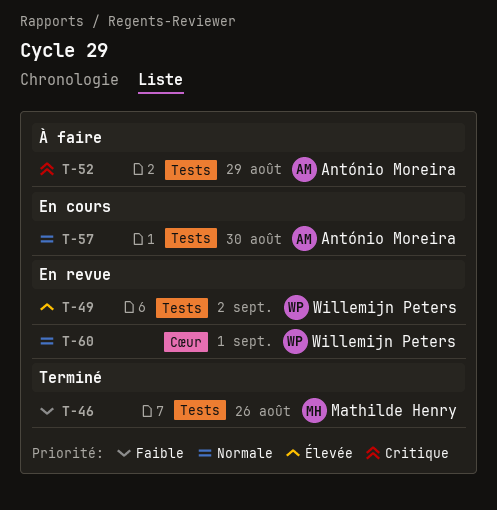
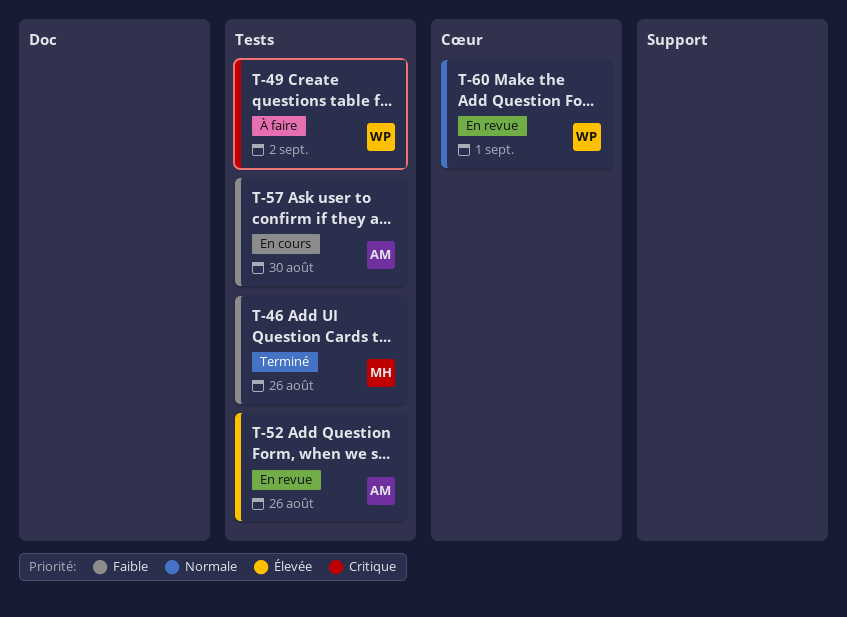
T-49, status: En revue -> À faire
T-49, priority: Élevée -> Critique
T-52, status: À faire -> En revue
T-52, priority: Critique -> Élevée
T-52, due: Aug 29 -> Aug 26
T-57, priority: Normale -> Faible

